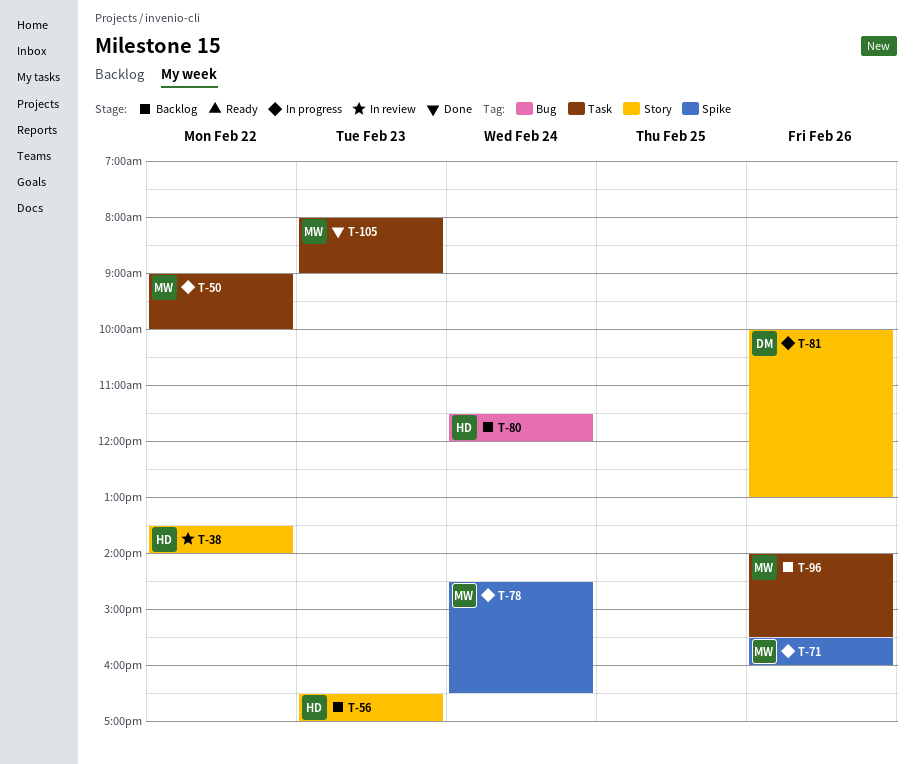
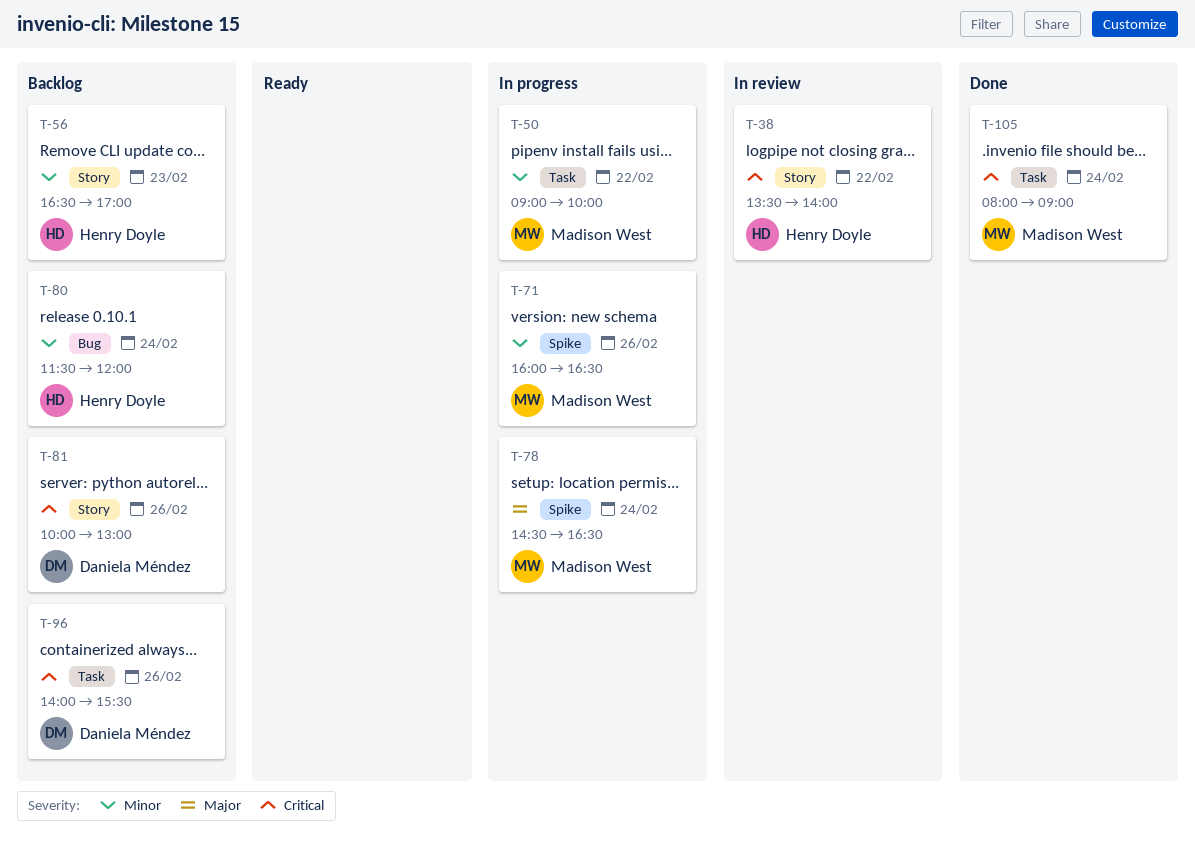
T-71, begins: 15:30 -> 16:00
T-71, ends: 16:00 -> 16:30
T-81, status: In progress -> Backlog
T-96, owner: Madison West -> Daniela Méndez
T-105, day: Feb 23 -> Feb 24

